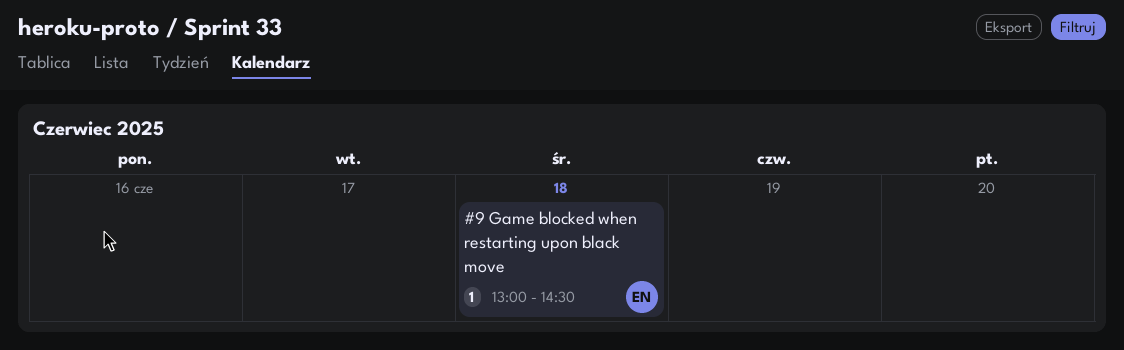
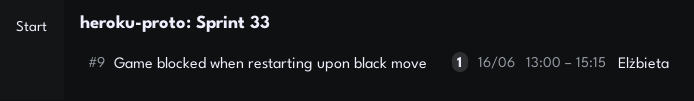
#9, day: Jun 18 -> Jun 16
#9, ends: 14:30 -> 15:15

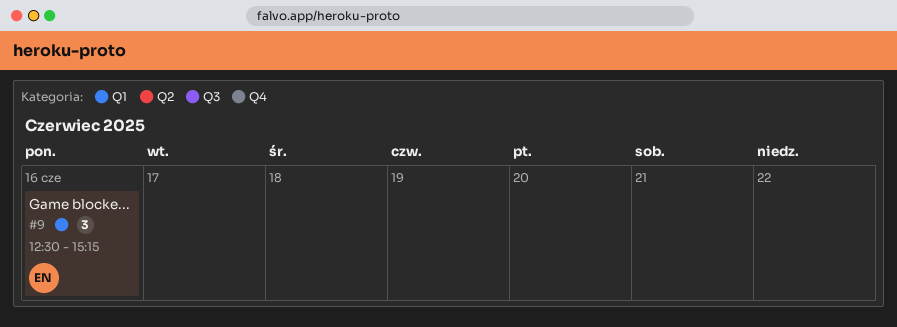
#9, estimate: 1 -> 3
#9, begins: 13:00 -> 12:30

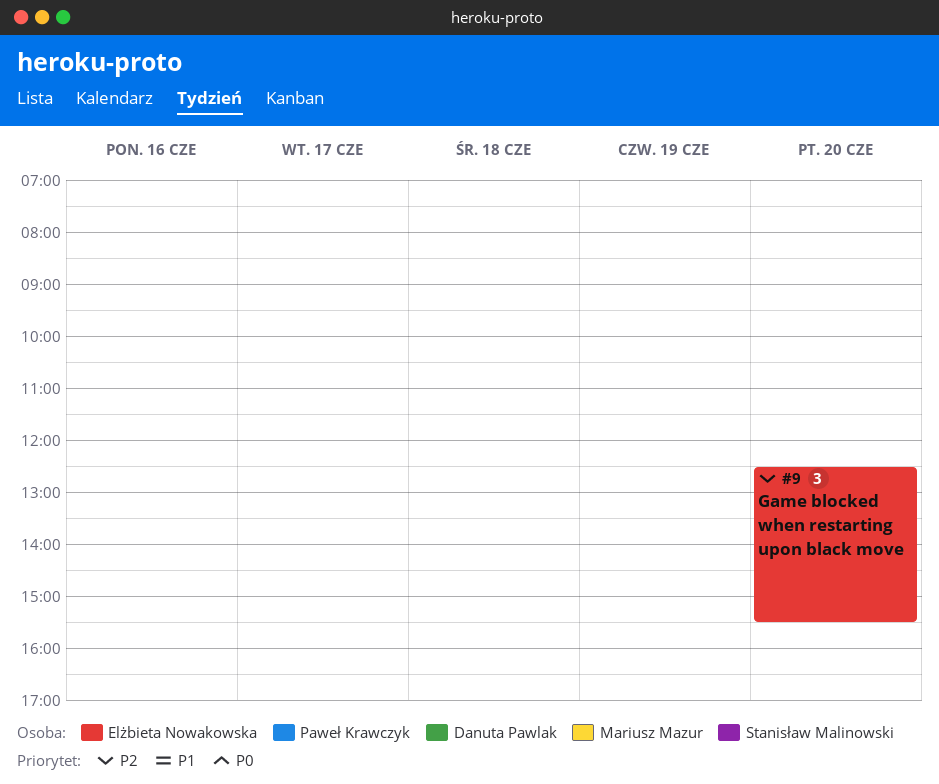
#9, day: Jun 16 -> Jun 20
#9, ends: 15:15 -> 15:30

